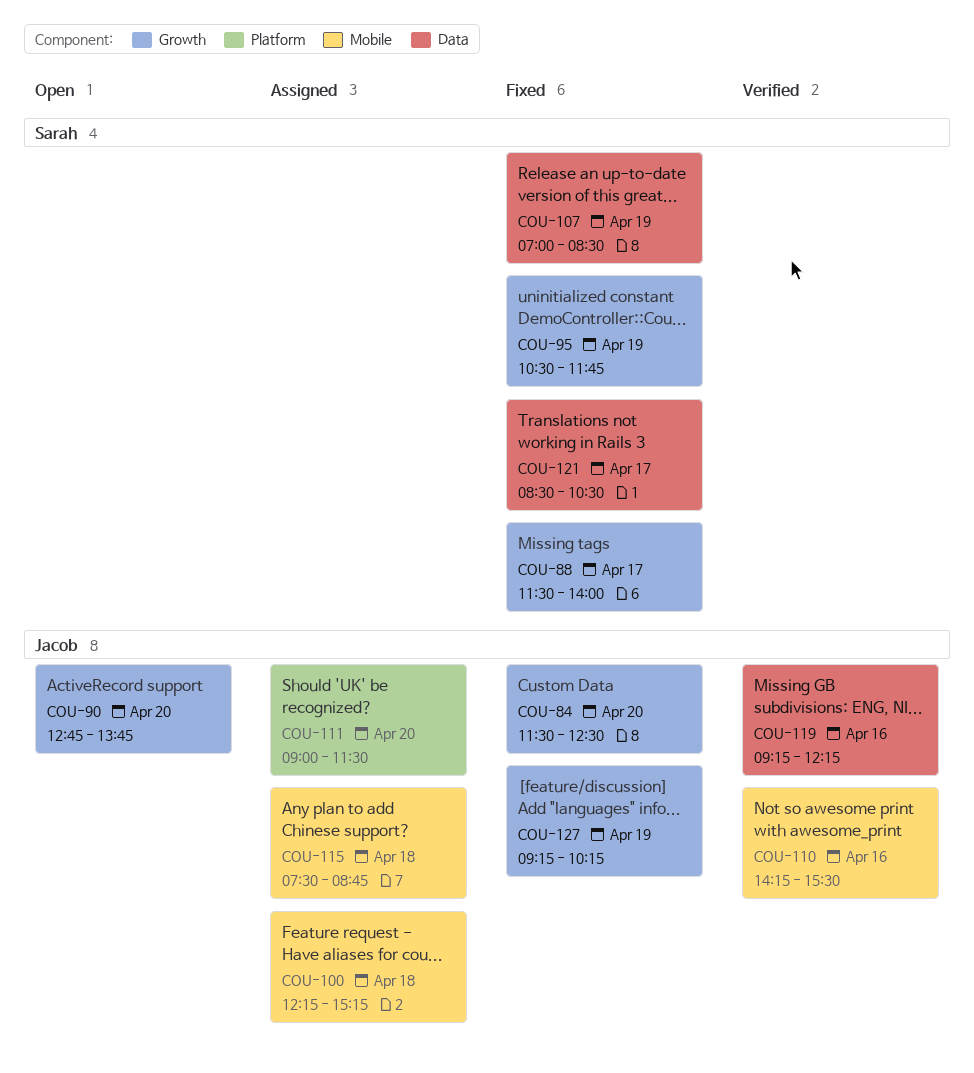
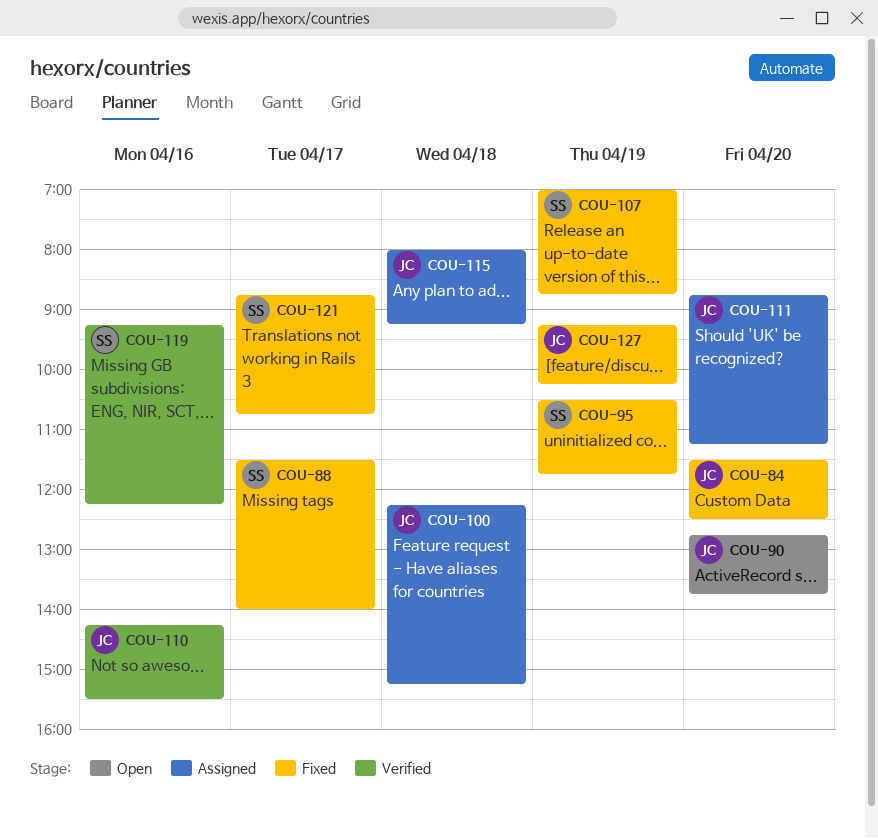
COU-107, ends: 08:30 -> 08:45
COU-111, begins: 09:00 -> 08:45
COU-111, ends: 11:30 -> 11:15
COU-115, begins: 07:30 -> 08:00
COU-115, ends: 08:45 -> 09:15
COU-119, owner: Jacob -> Sarah
COU-121, begins: 08:30 -> 08:45
COU-121, ends: 10:30 -> 10:45

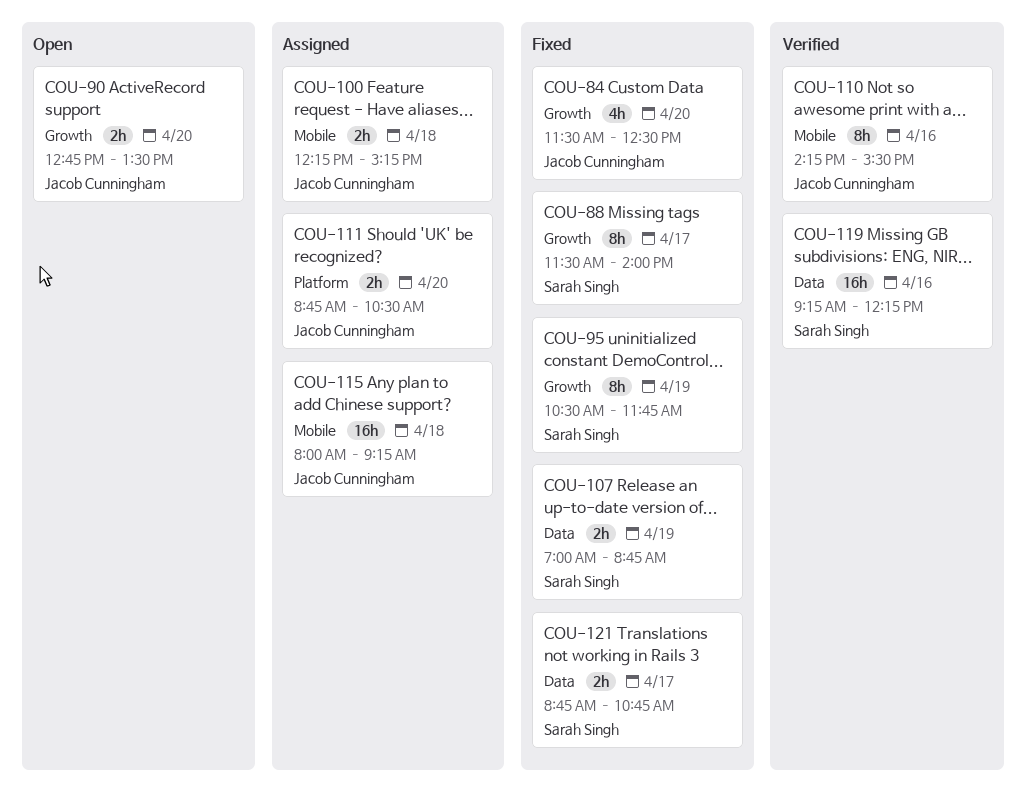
COU-90, ends: 13:45 -> 13:30
COU-111, ends: 11:15 -> 10:30
COU-127: present -> none

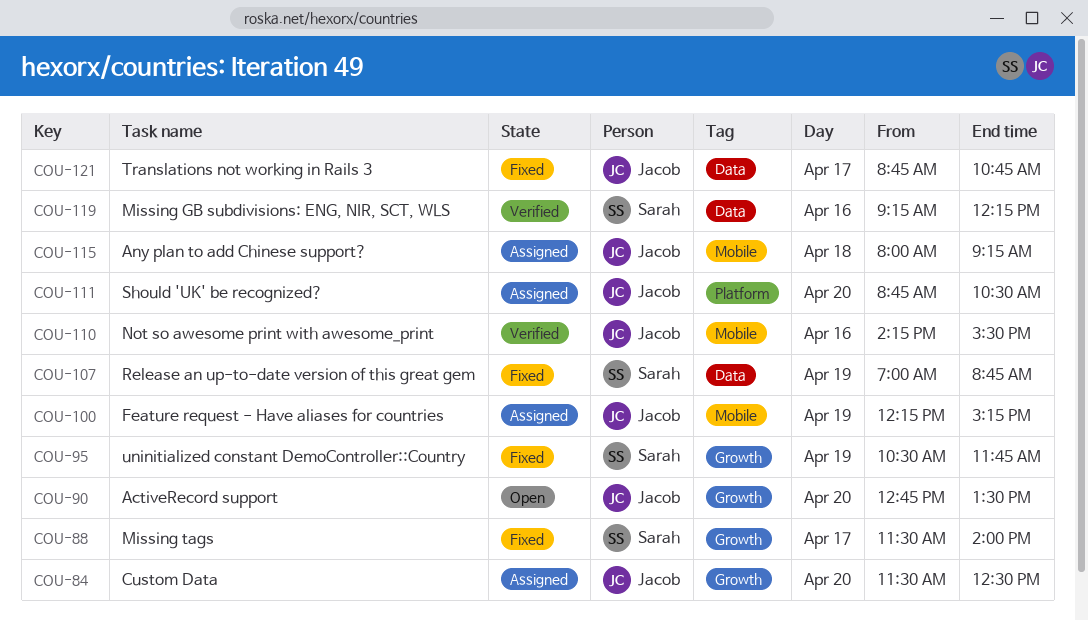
COU-84, status: Fixed -> Assigned
COU-100, day: Apr 18 -> Apr 19
COU-121, owner: Sarah Singh -> Jacob Cunningham

